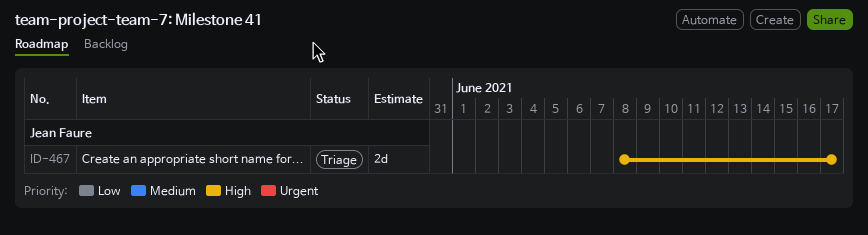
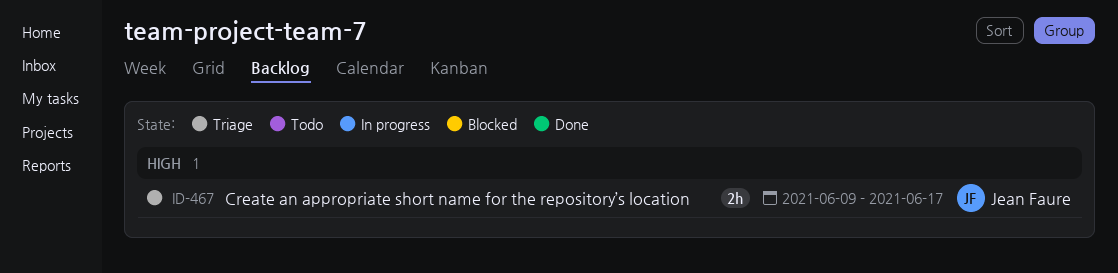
ID-467, estimate: 2d -> 2h
ID-467, start: Jun 8 -> Jun 9

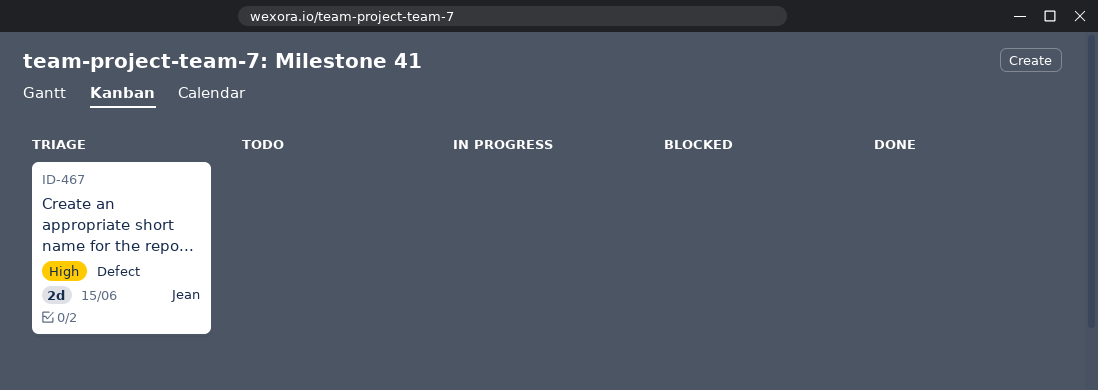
ID-467, estimate: 2h -> 2d
ID-467, due: Jun 17 -> Jun 15

